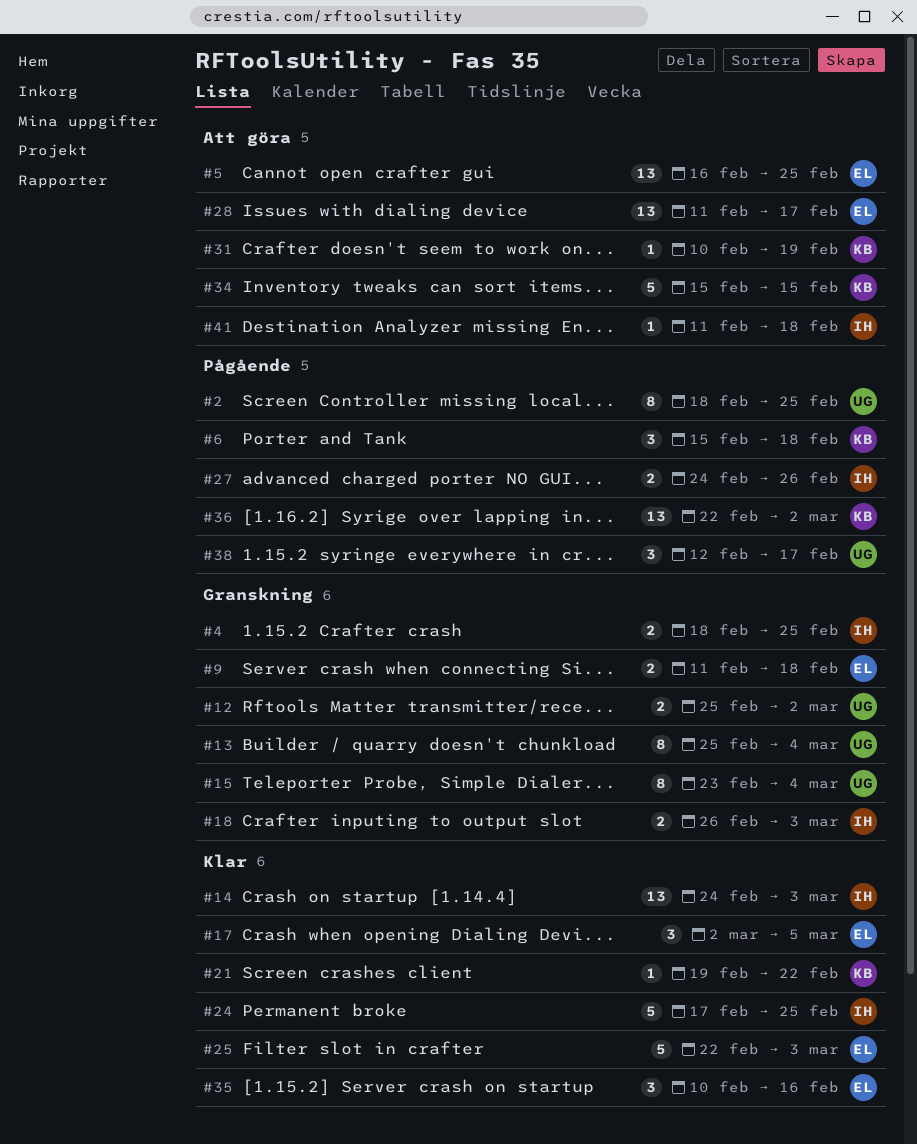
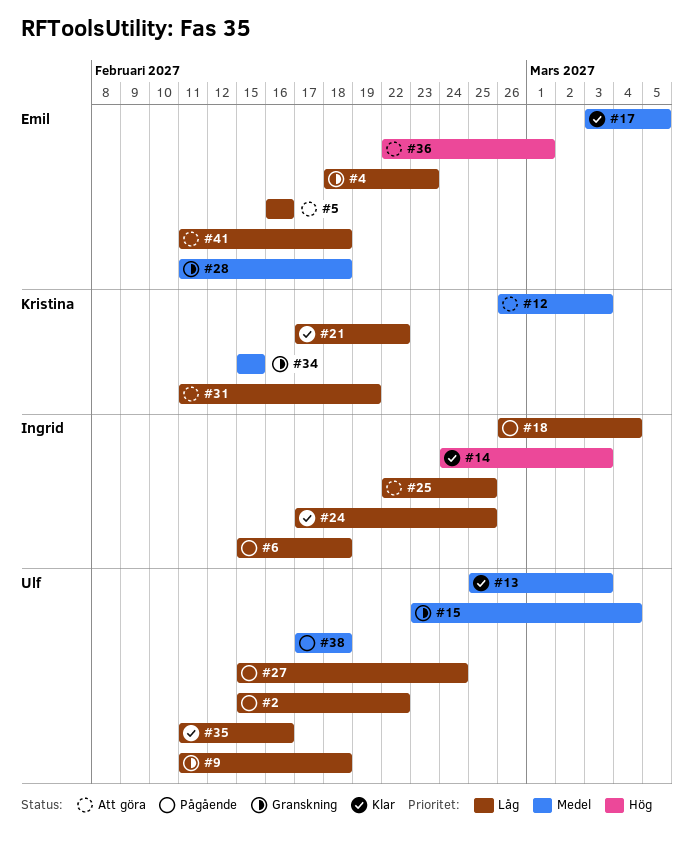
#2, start: Feb 18 -> Feb 15
#2, due: Feb 25 -> Feb 22
#4, owner: Ingrid -> Emil
#4, due: Feb 25 -> Feb 23
#5, due: Feb 25 -> Feb 16
#6, owner: Kristina -> Ingrid
#9, owner: Emil -> Ulf
#12, status: Granskning -> Att göra
#12, owner: Ulf -> Kristina
#12, start: Feb 25 -> Feb 26
#12, due: Mar 2 -> Mar 3
#13, status: Granskning -> Klar
#13, due: Mar 4 -> Mar 3
#17, start: Mar 2 -> Mar 3
#18, status: Granskning -> Pågående
#18, due: Mar 3 -> Mar 4
#21, start: Feb 19 -> Feb 17
#25, status: Klar -> Att göra
#25, owner: Emil -> Ingrid
#25, due: Mar 3 -> Feb 25
#27, owner: Ingrid -> Ulf
#27, start: Feb 24 -> Feb 15
#27, due: Feb 26 -> Feb 24
#28, status: Att göra -> Granskning
#28, due: Feb 17 -> Feb 18
#31, start: Feb 10 -> Feb 11
#34, status: Att göra -> Granskning
#35, owner: Emil -> Ulf
#35, start: Feb 10 -> Feb 11
#36, status: Pågående -> Att göra
#36, owner: Kristina -> Emil
#36, due: Mar 2 -> Mar 1
#38, start: Feb 12 -> Feb 17
#38, due: Feb 17 -> Feb 18
#41, owner: Ingrid -> Emil

